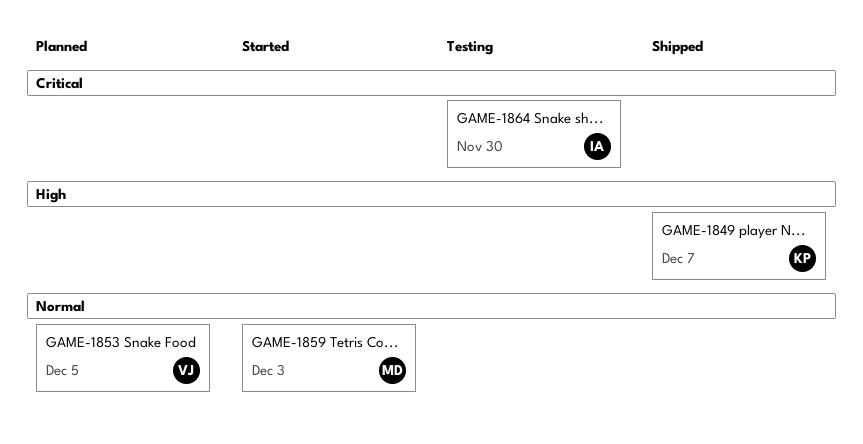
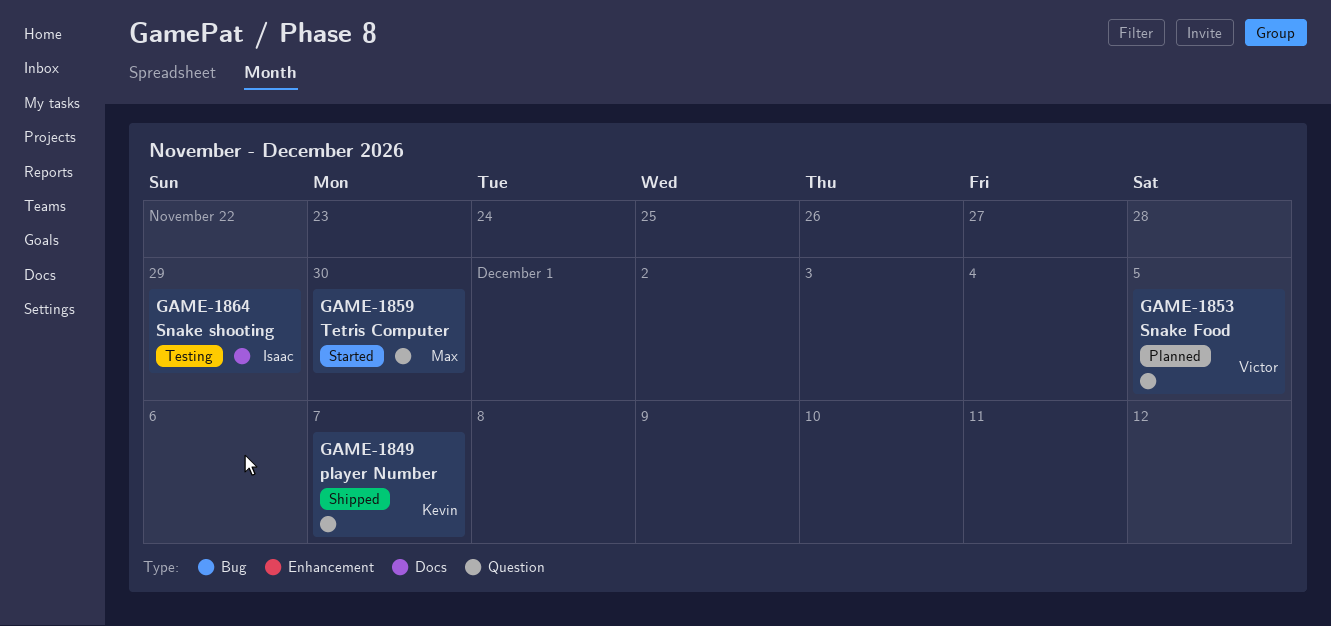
GAME-1859, due: Dec 3 -> Nov 30
GAME-1864, due: Nov 30 -> Nov 29

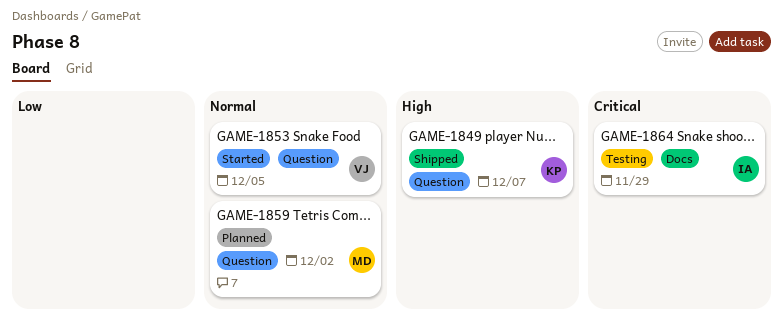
GAME-1853, status: Planned -> Started
GAME-1859, status: Started -> Planned
GAME-1859, due: Nov 30 -> Dec 2

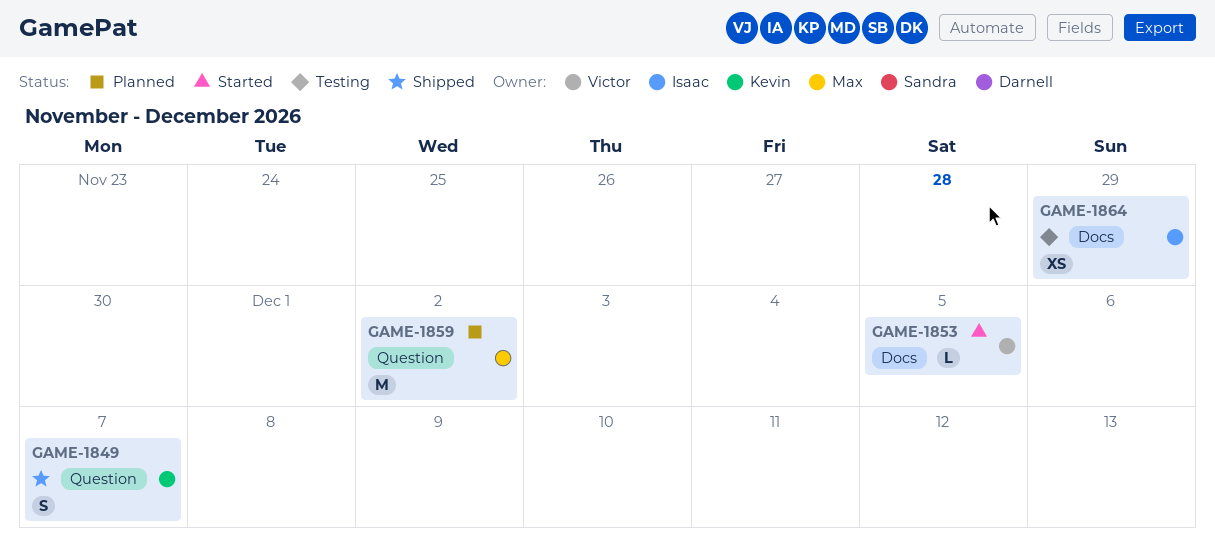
GAME-1853, label: Question -> Docs

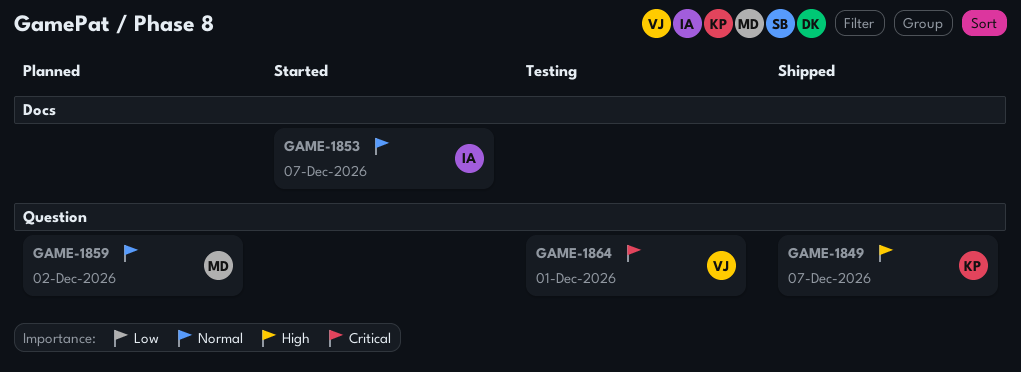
GAME-1853, owner: Victor -> Isaac
GAME-1853, due: Dec 5 -> Dec 7
GAME-1864, owner: Isaac -> Victor
GAME-1864, label: Docs -> Question
GAME-1864, due: Nov 29 -> Dec 1

